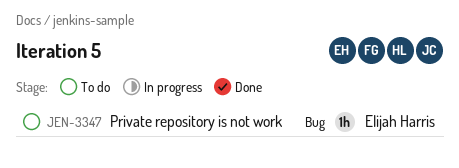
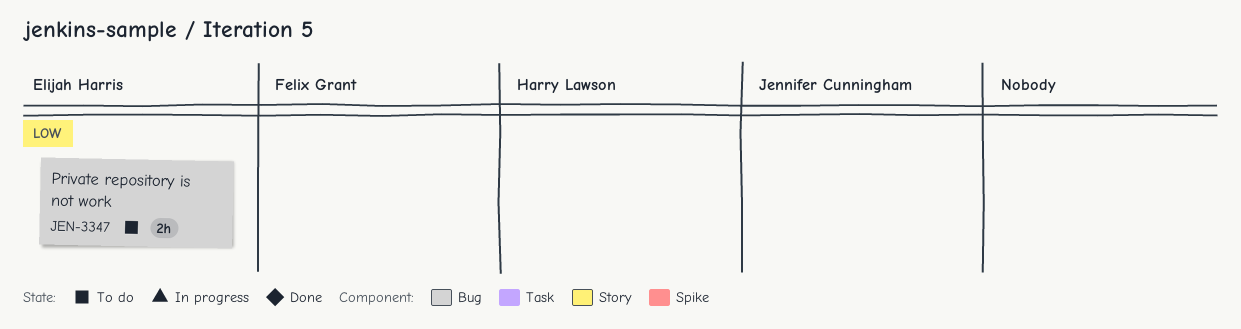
JEN-3347, estimate: 1h -> 2h

